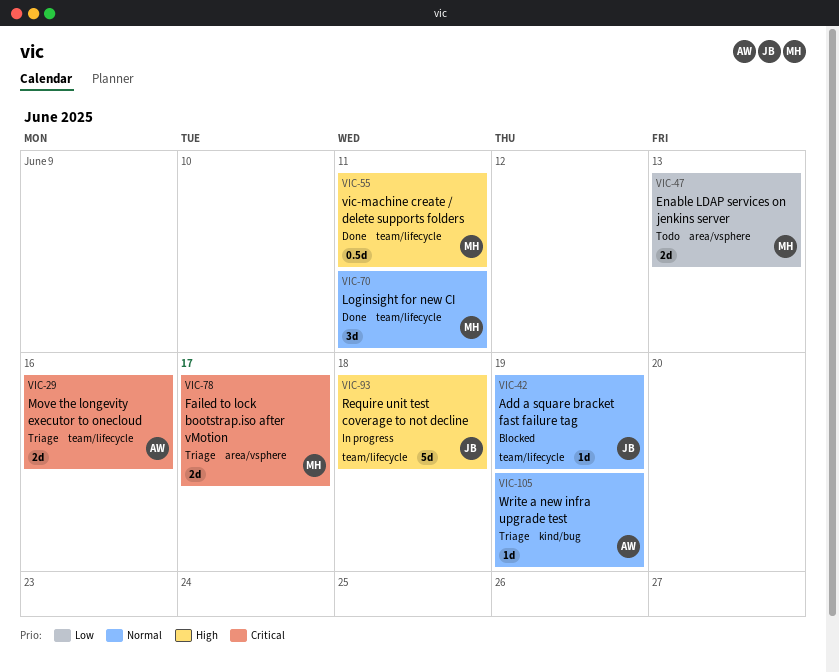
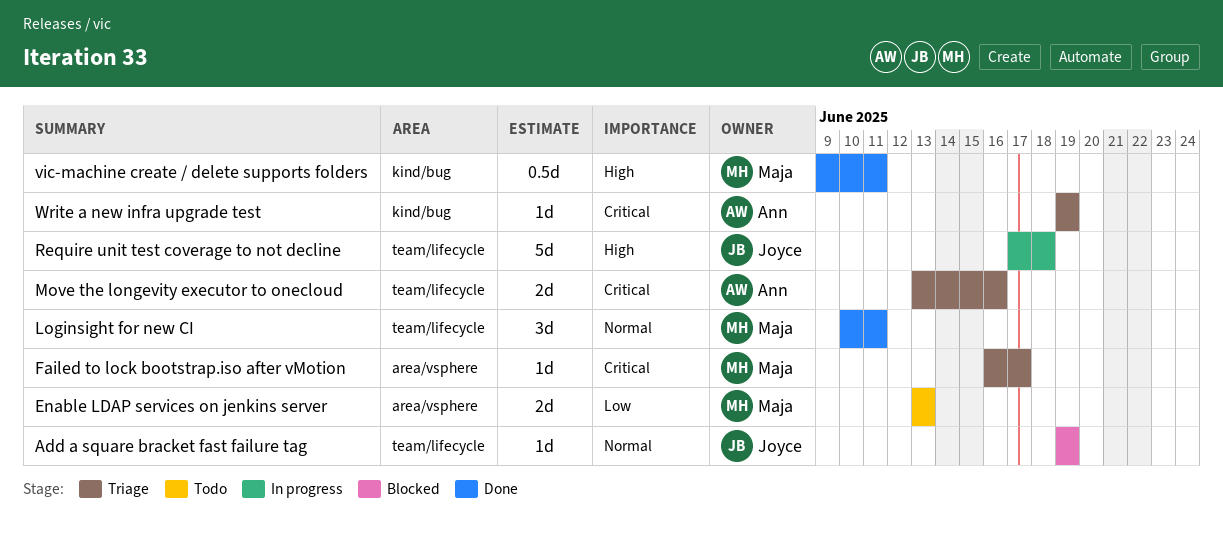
Failed to lock bootstrap.iso after vMotion, estimate: 2d -> 1d
vic-machine create / delete supports folders, label: team/lifecycle -> kind/bug
Write a new infra upgrade test, priority: Normal -> Critical

